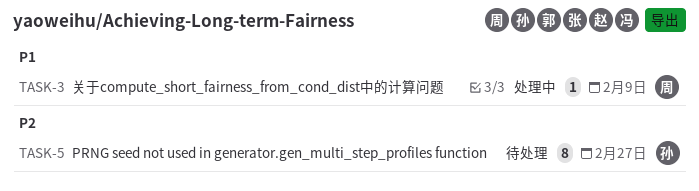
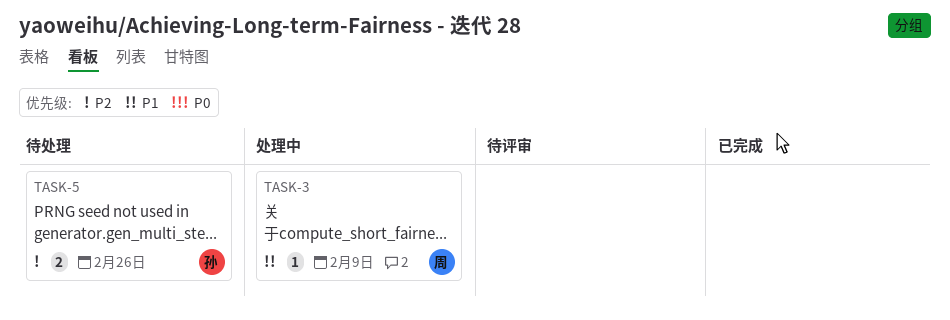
TASK-5, estimate: 8 -> 2
TASK-5, due: Feb 27 -> Feb 26

